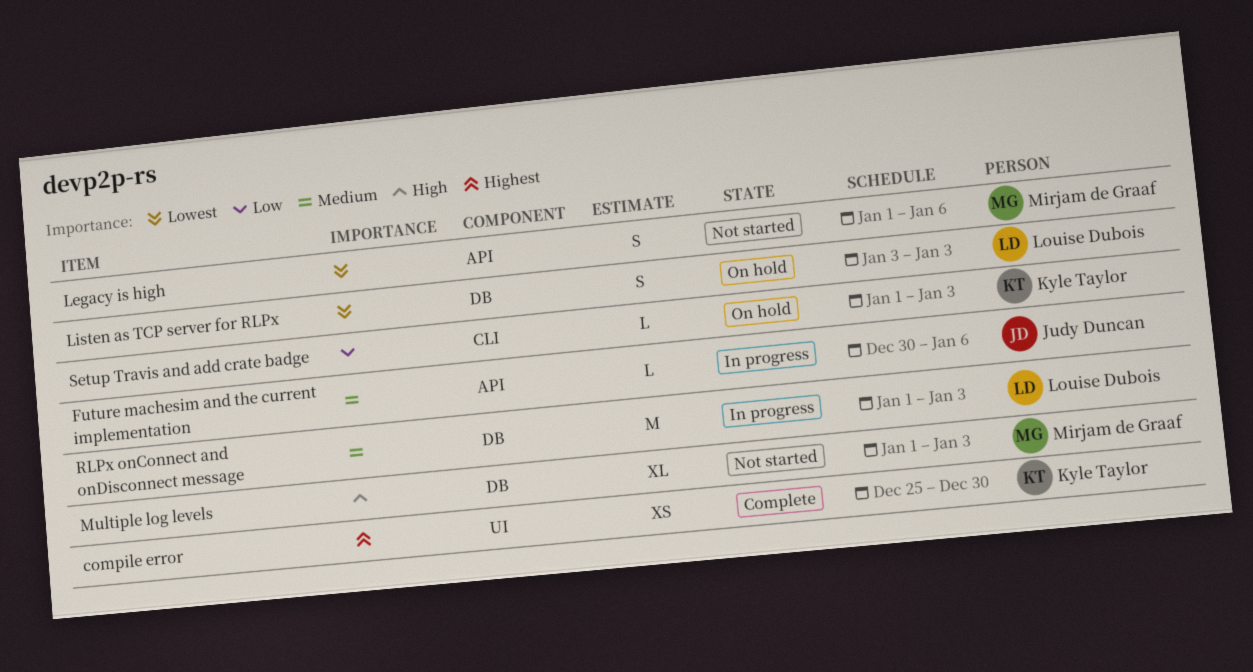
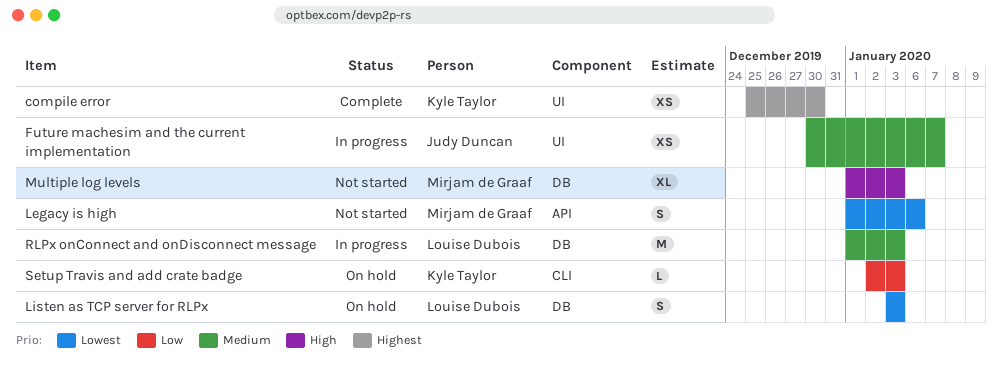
Future machesim and the current implementation, label: API -> UI
Future machesim and the current implementation, estimate: L -> XS
Future machesim and the current implementation, due: Jan 6 -> Jan 7
Setup Travis and add crate badge, start: Jan 1 -> Jan 2

